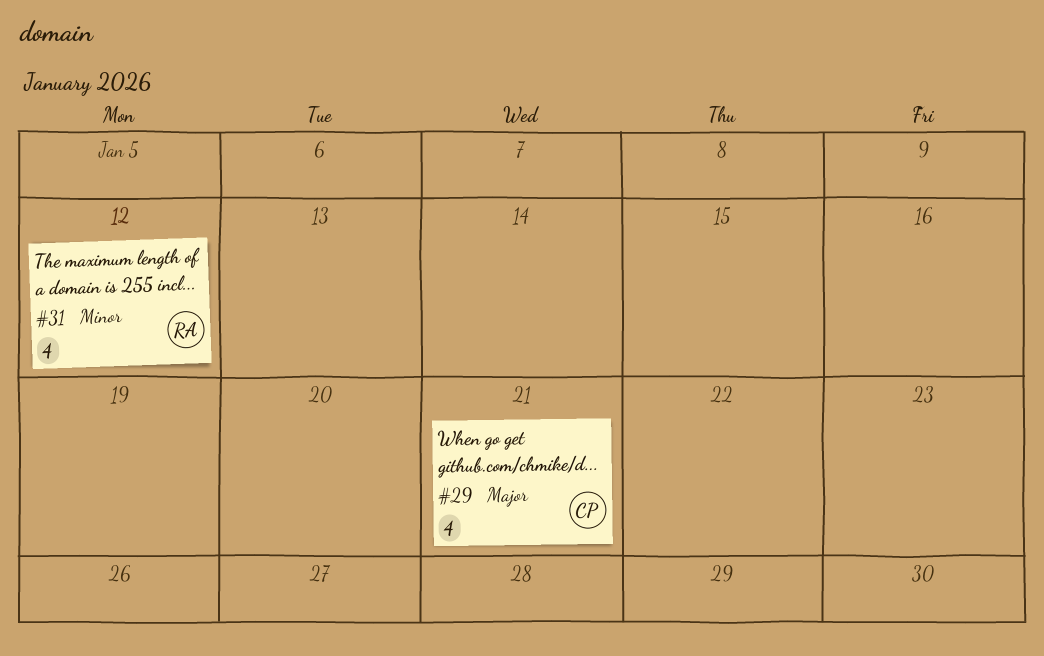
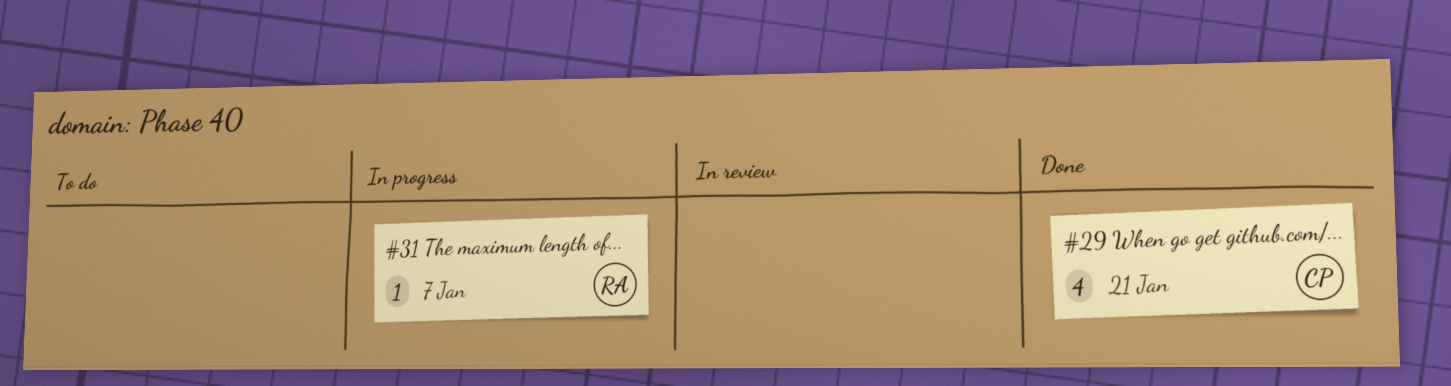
#31, estimate: 4 -> 1
#31, due: Jan 12 -> Jan 7

